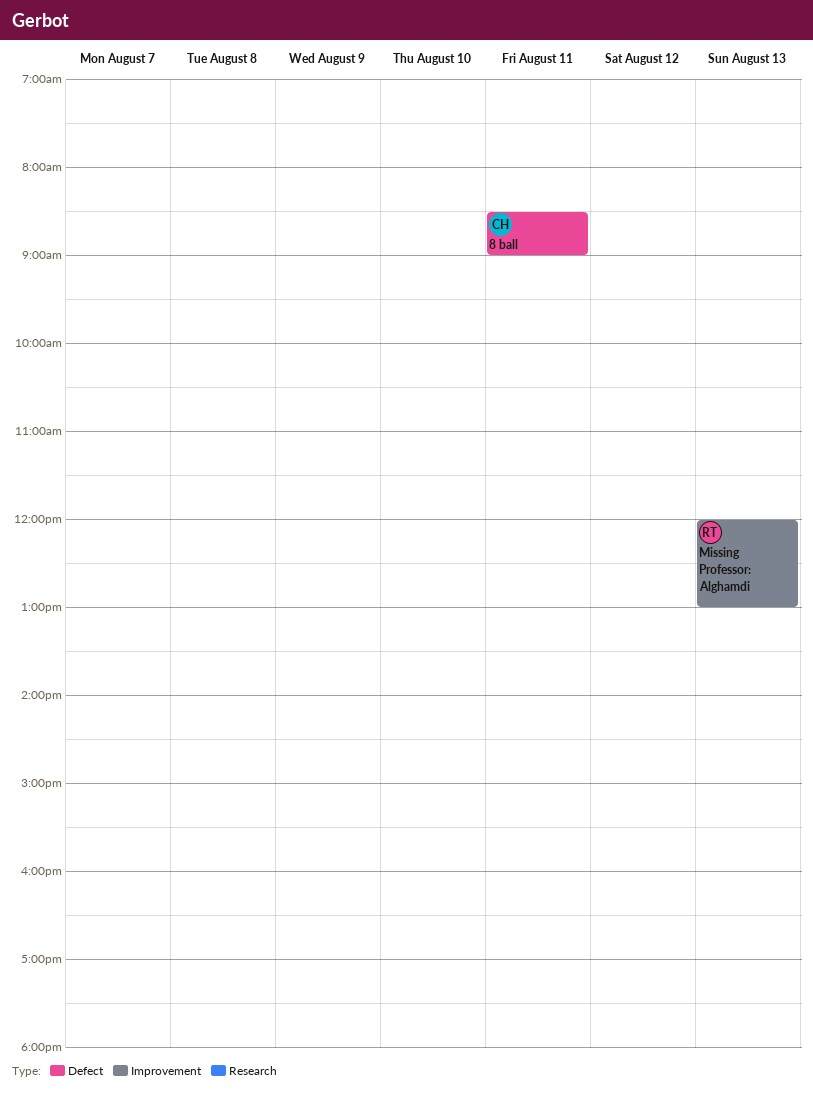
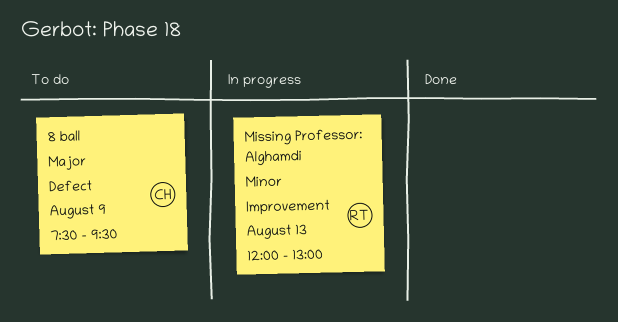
8 ball, day: Aug 11 -> Aug 9
8 ball, begins: 08:30 -> 07:30
8 ball, ends: 09:00 -> 09:30

